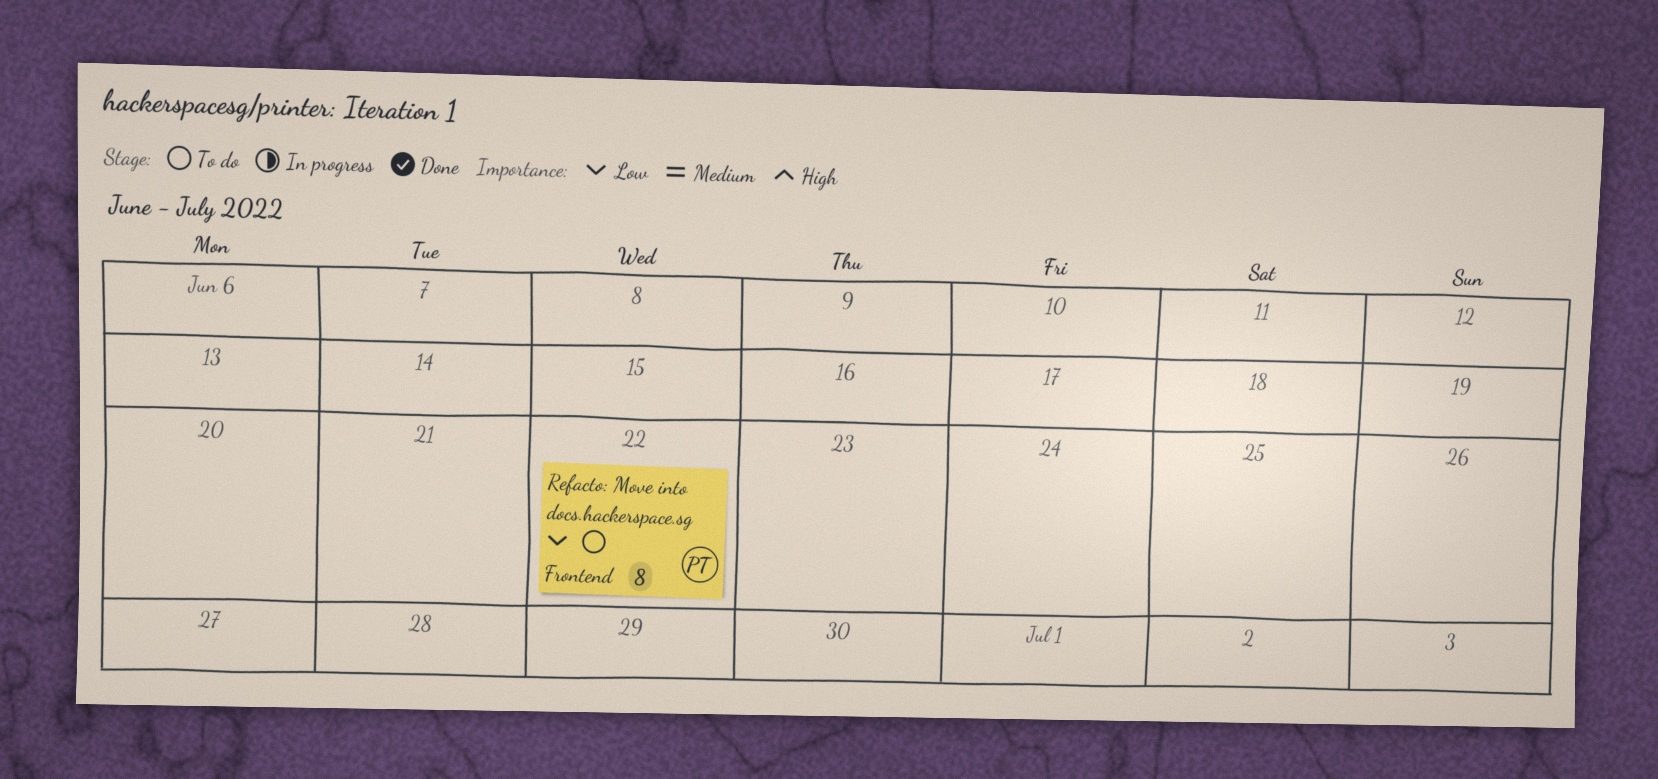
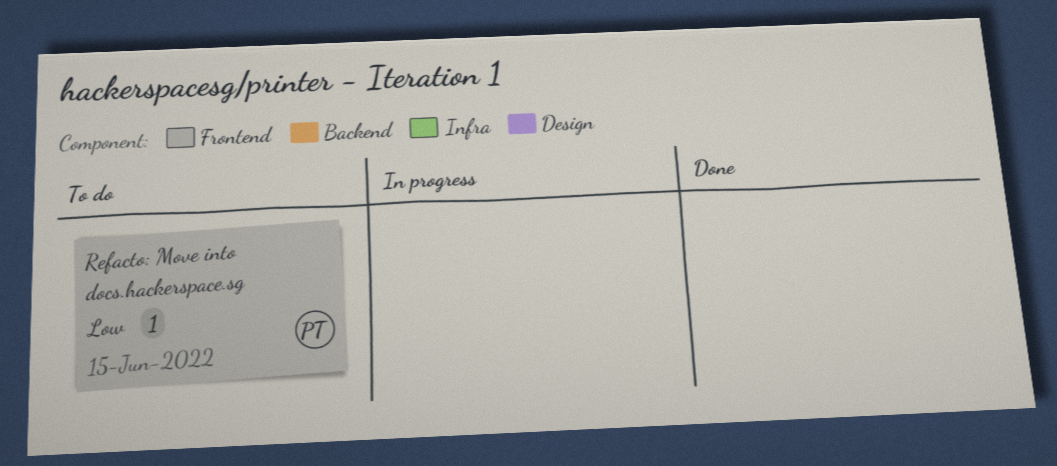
Refacto: Move into docs.hackerspace.sg, estimate: 8 -> 1
Refacto: Move into docs.hackerspace.sg, due: Jun 22 -> Jun 15

